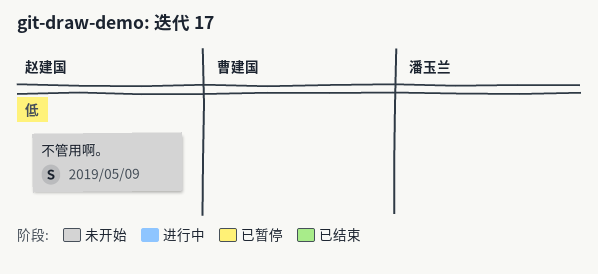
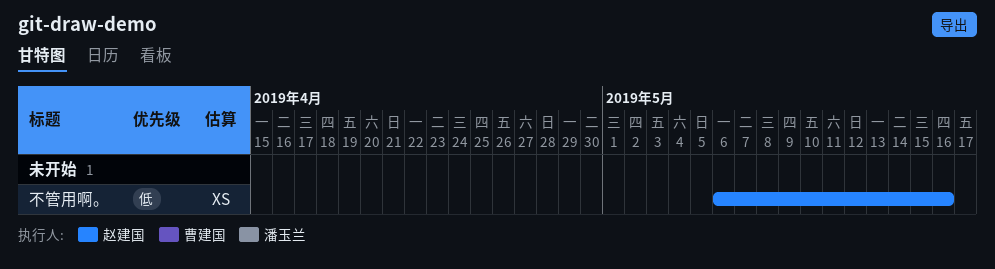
不管用啊。, estimate: S -> XS
不管用啊。, due: May 9 -> May 16

